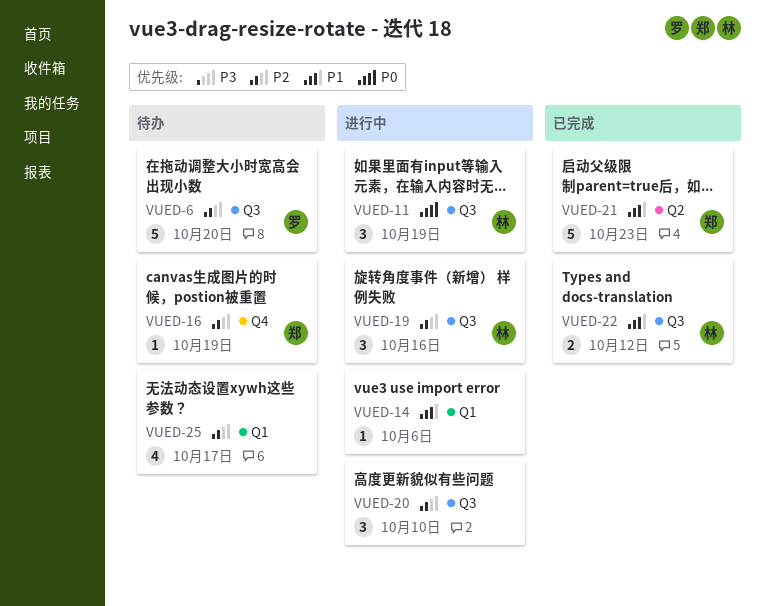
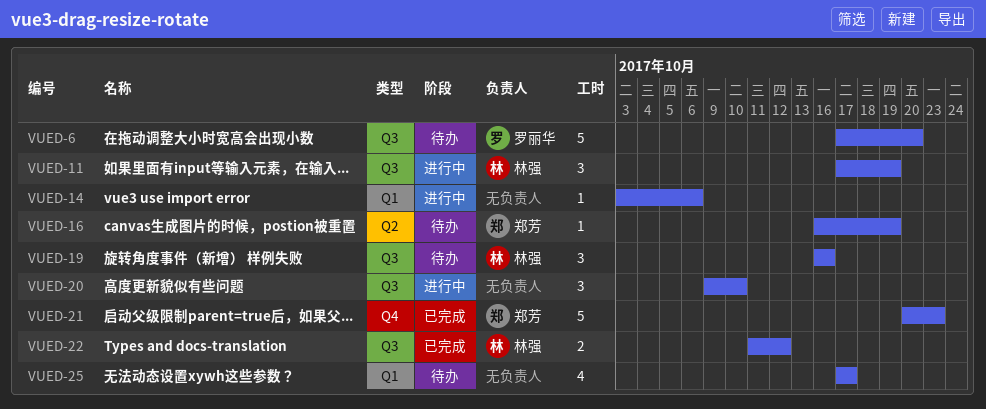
VUED-16, label: Q4 -> Q2
VUED-19, status: 进行中 -> 待办
VUED-21, label: Q2 -> Q4

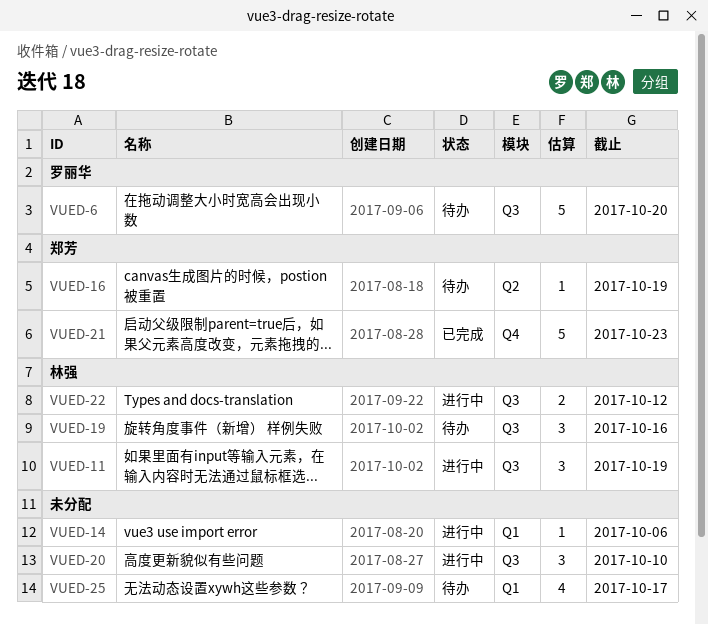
VUED-22, status: 已完成 -> 进行中

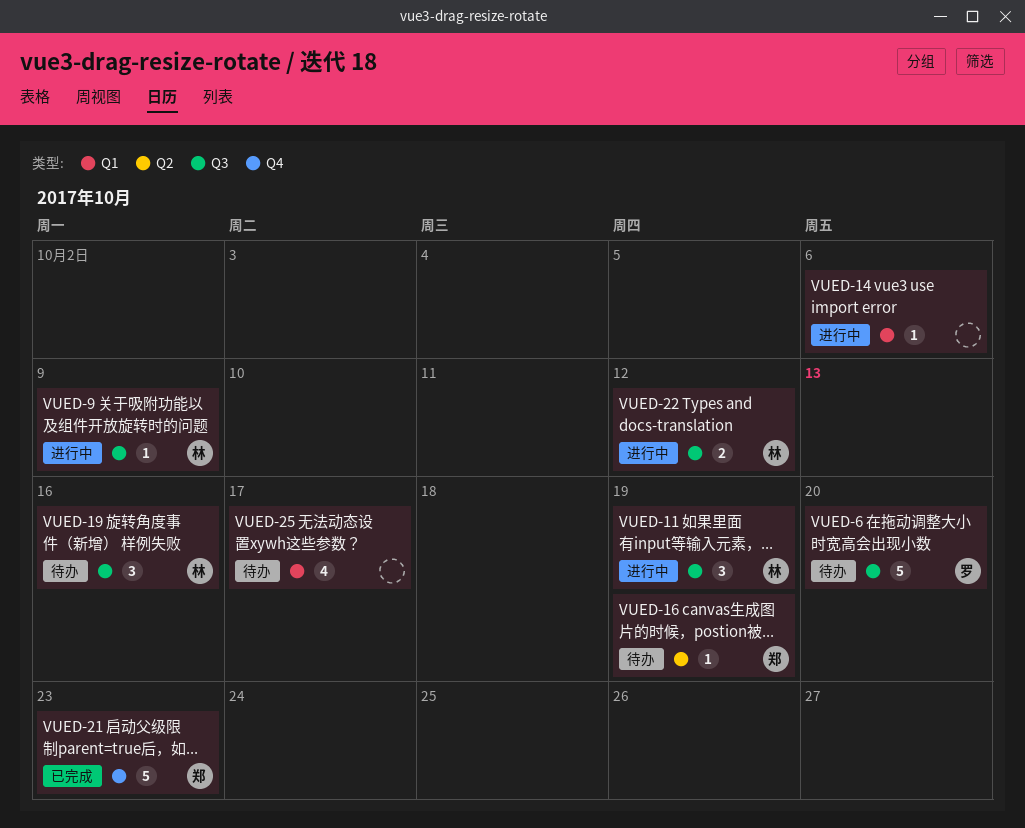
VUED-9: none -> present
VUED-20: present -> none

